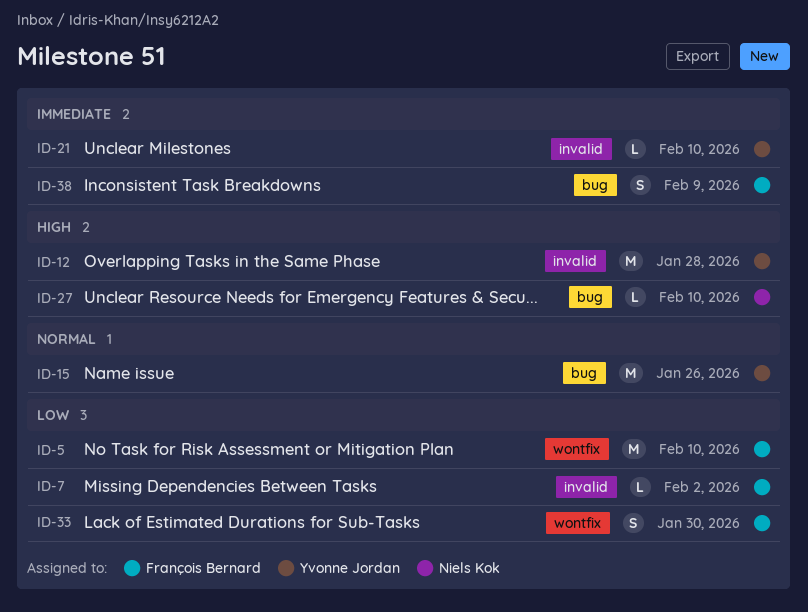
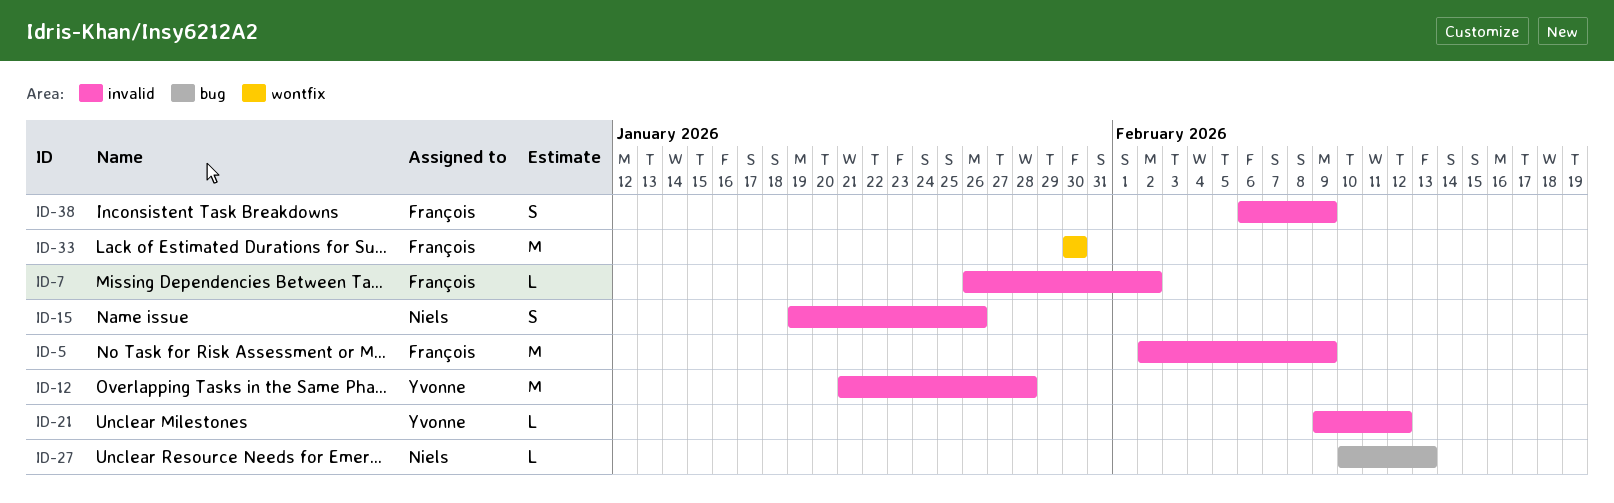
ID-5, label: wontfix -> invalid
ID-5, due: Feb 10 -> Feb 9
ID-15, owner: Yvonne Jordan -> Niels Kok
ID-15, label: bug -> invalid
ID-15, estimate: M -> S
ID-21, due: Feb 10 -> Feb 12
ID-27, due: Feb 10 -> Feb 13
ID-33, estimate: S -> M
ID-38, label: bug -> invalid

